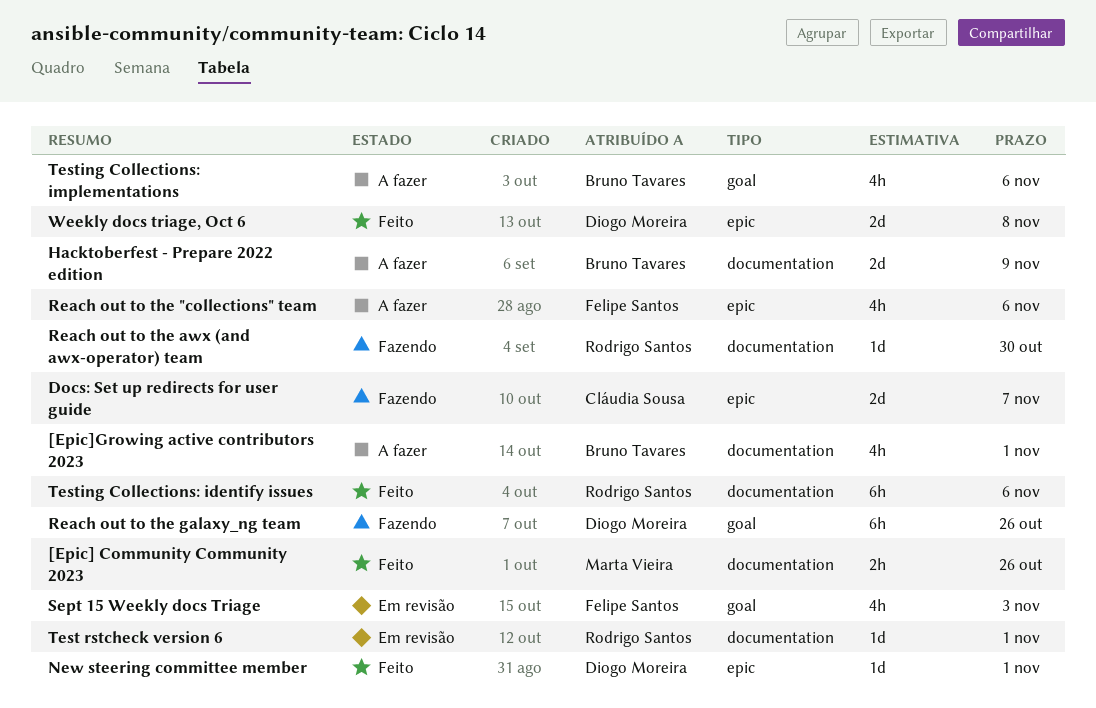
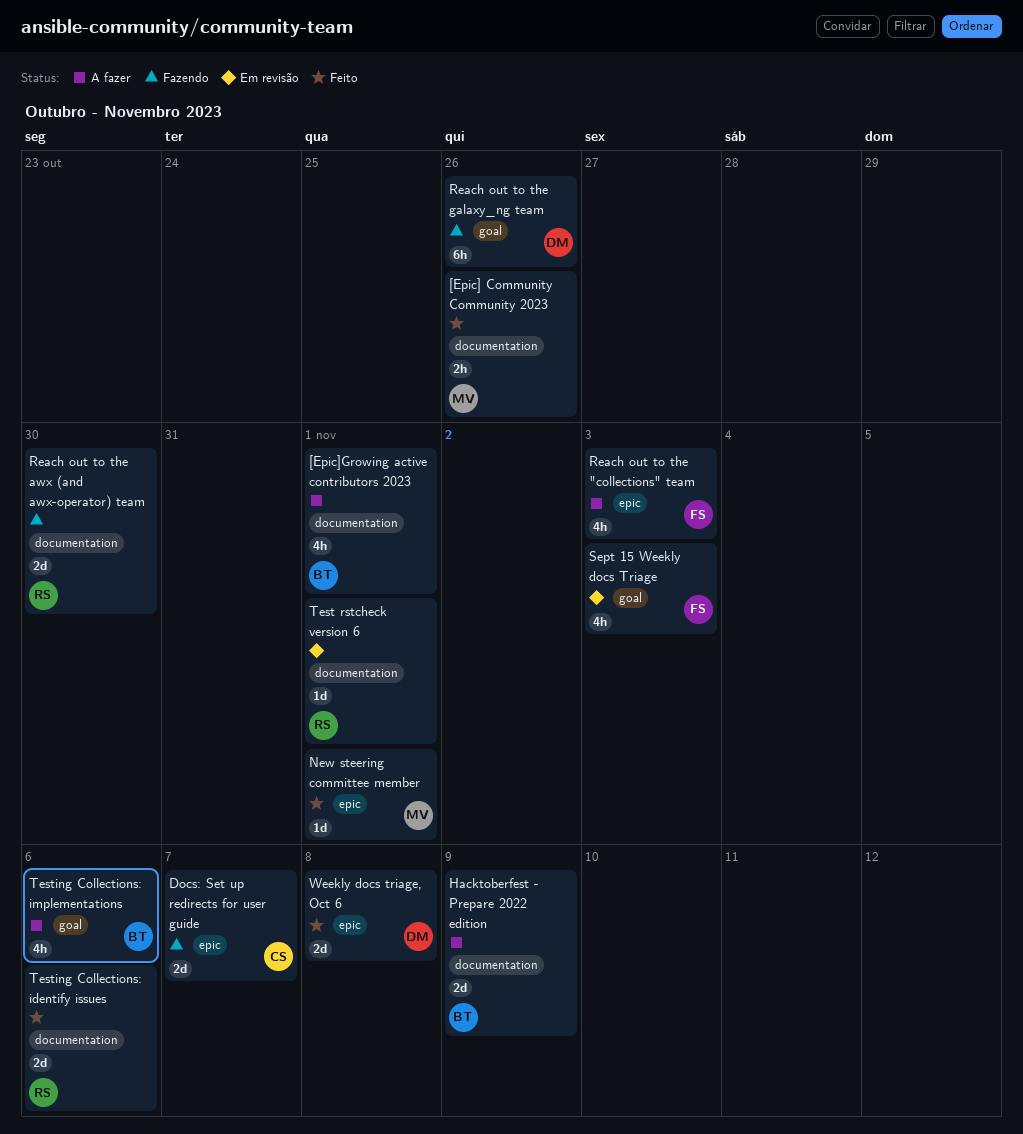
New steering committee member, owner: Diogo Moreira -> Marta Vieira
Reach out to the "collections" team, due: Nov 6 -> Nov 3
Reach out to the awx (and awx-operator) team, estimate: 1d -> 2d
Testing Collections: identify issues, estimate: 6h -> 2d

